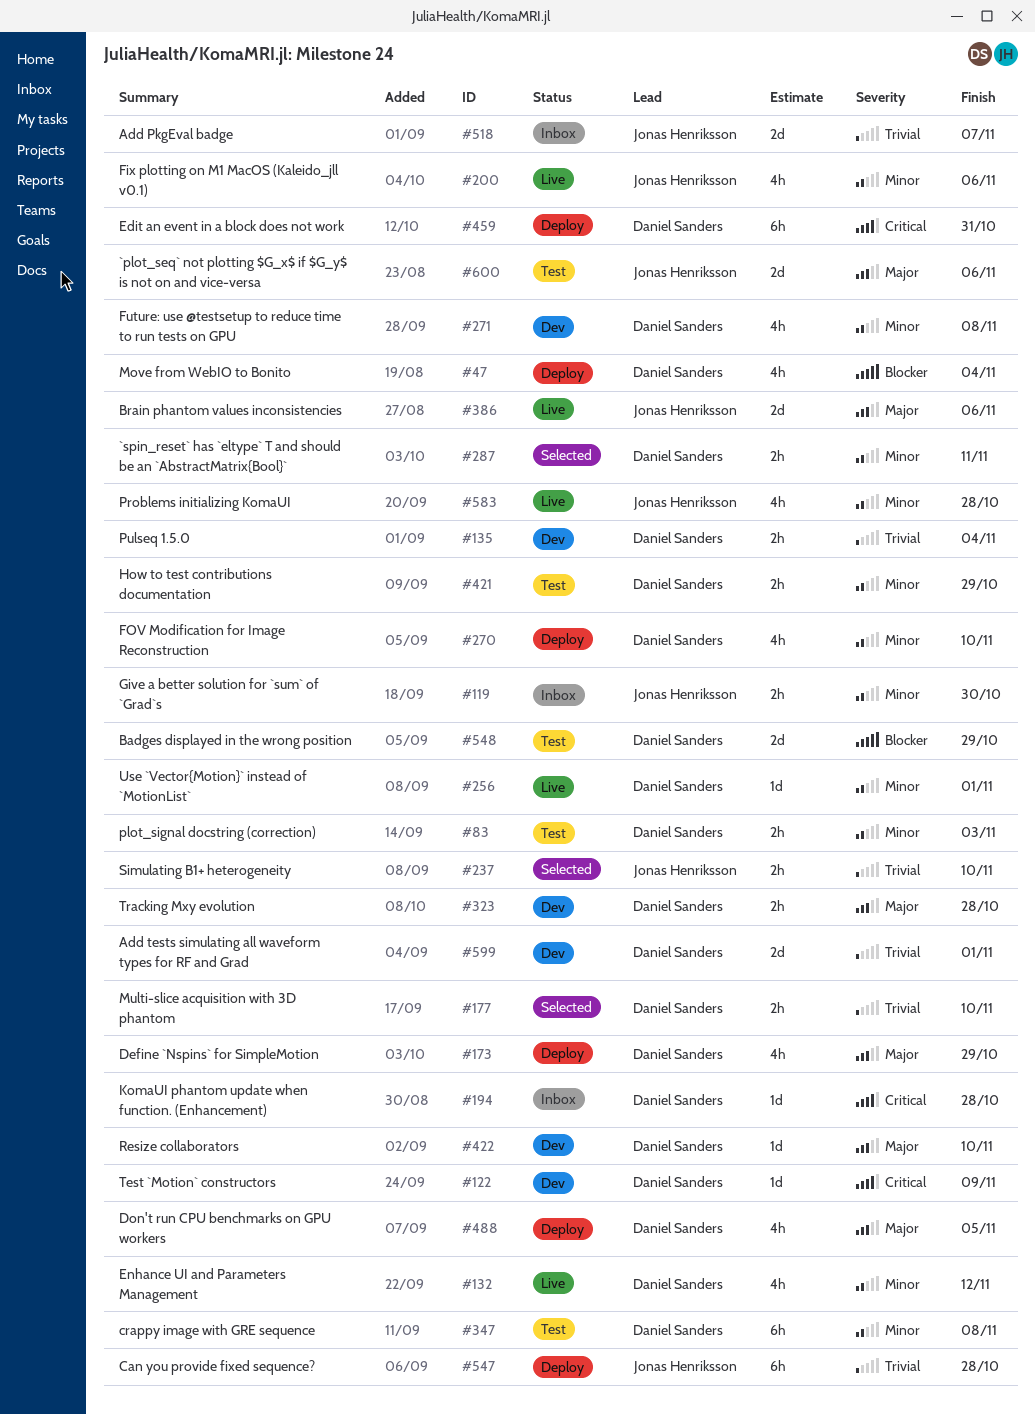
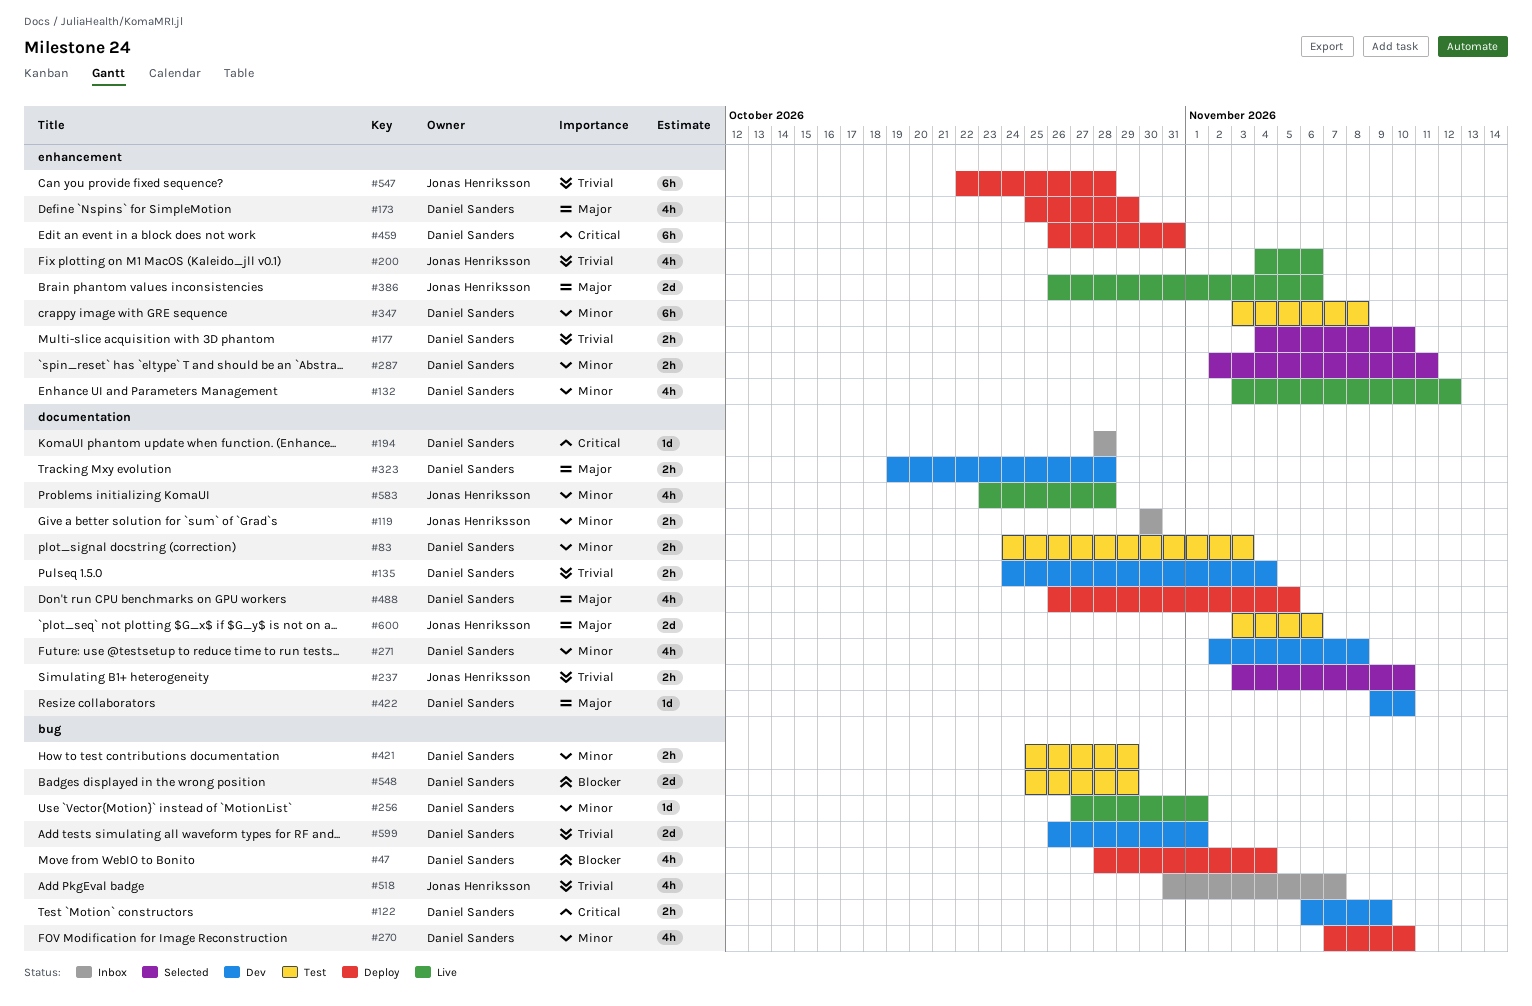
#122, estimate: 1d -> 2h
#200, priority: Minor -> Trivial
#518, estimate: 2d -> 4h

